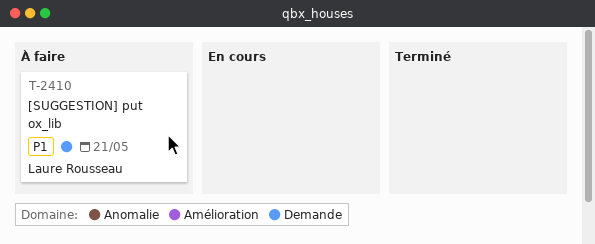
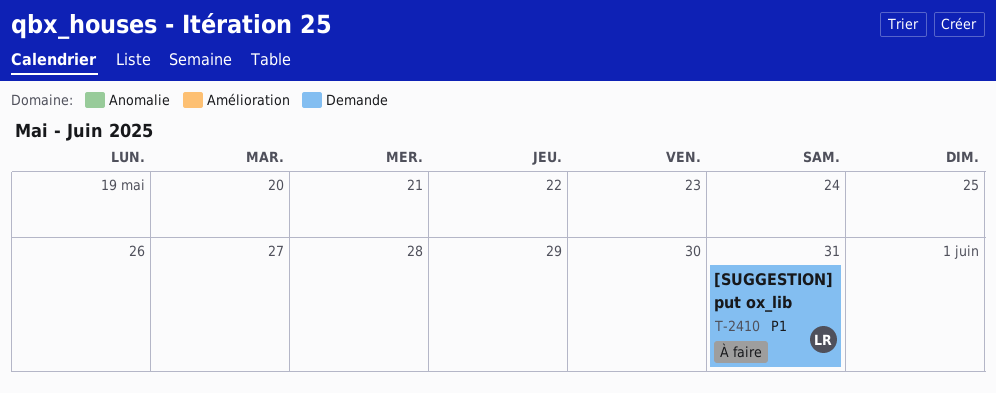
T-2410, due: May 21 -> May 31

